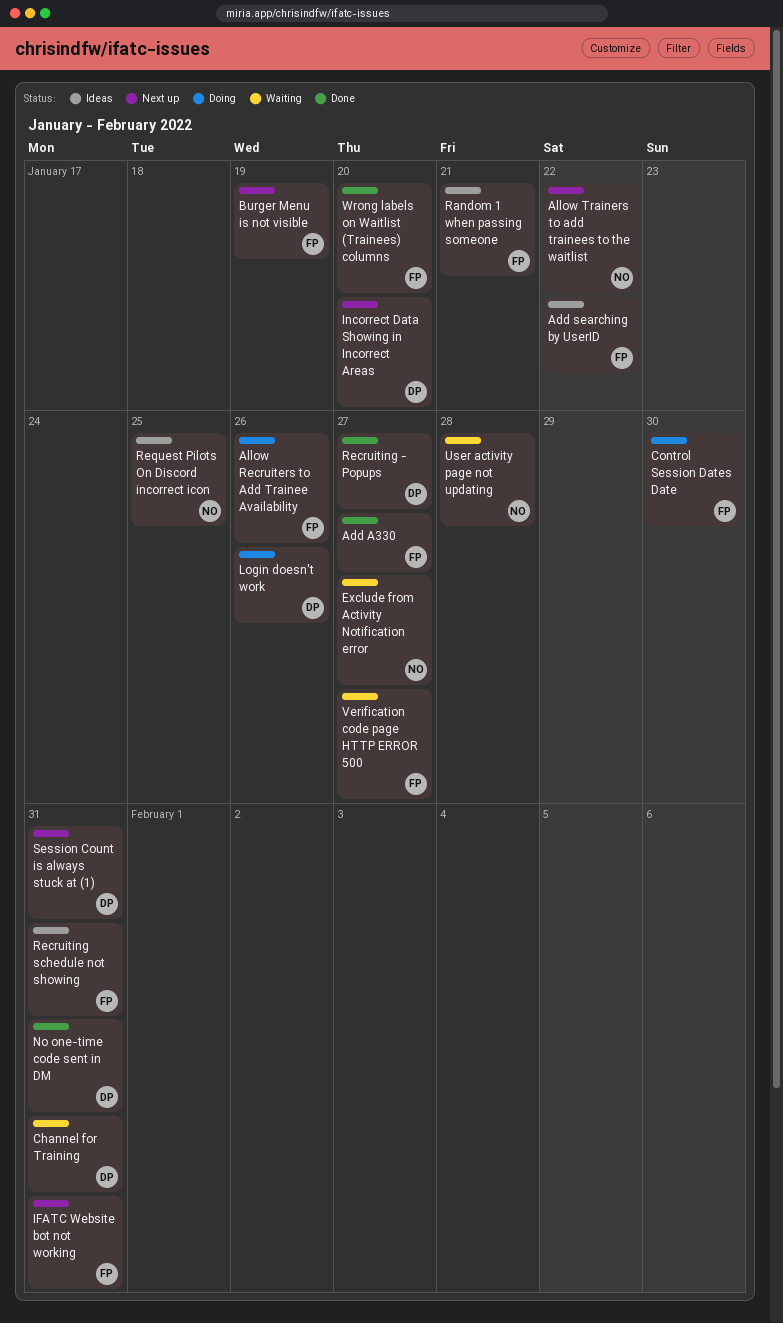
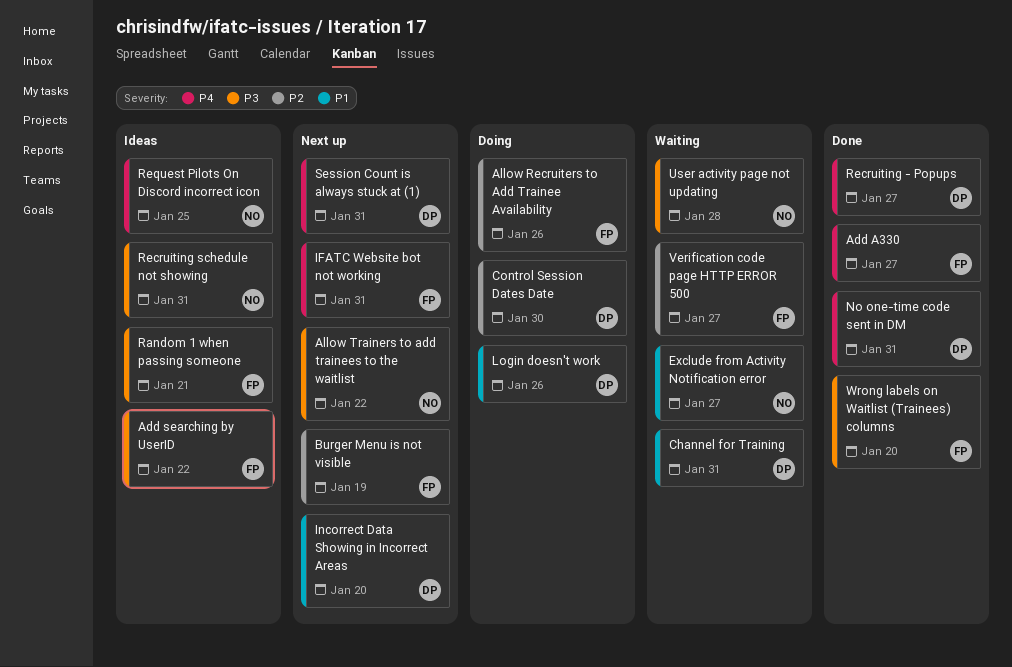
Control Session Dates Date, owner: FP -> DP
Recruiting schedule not showing, owner: FP -> NO

